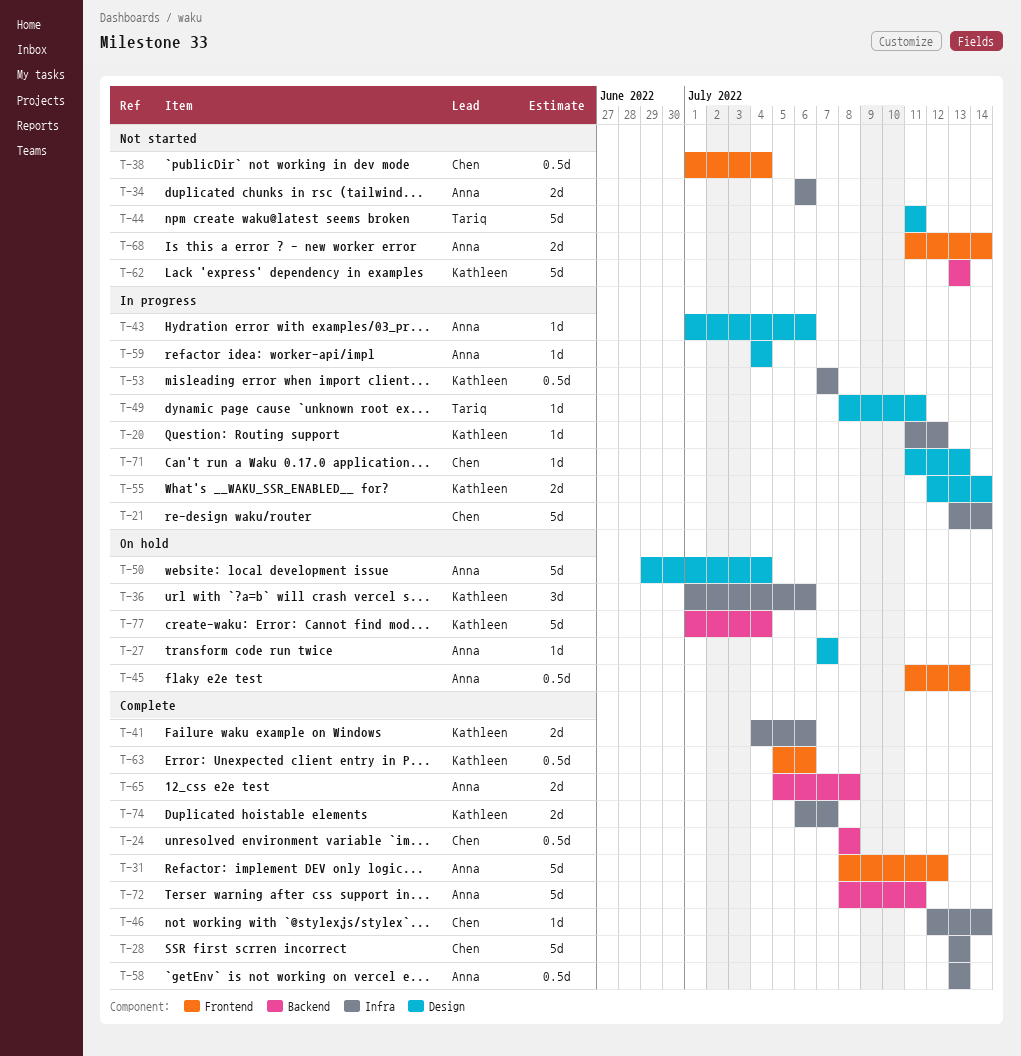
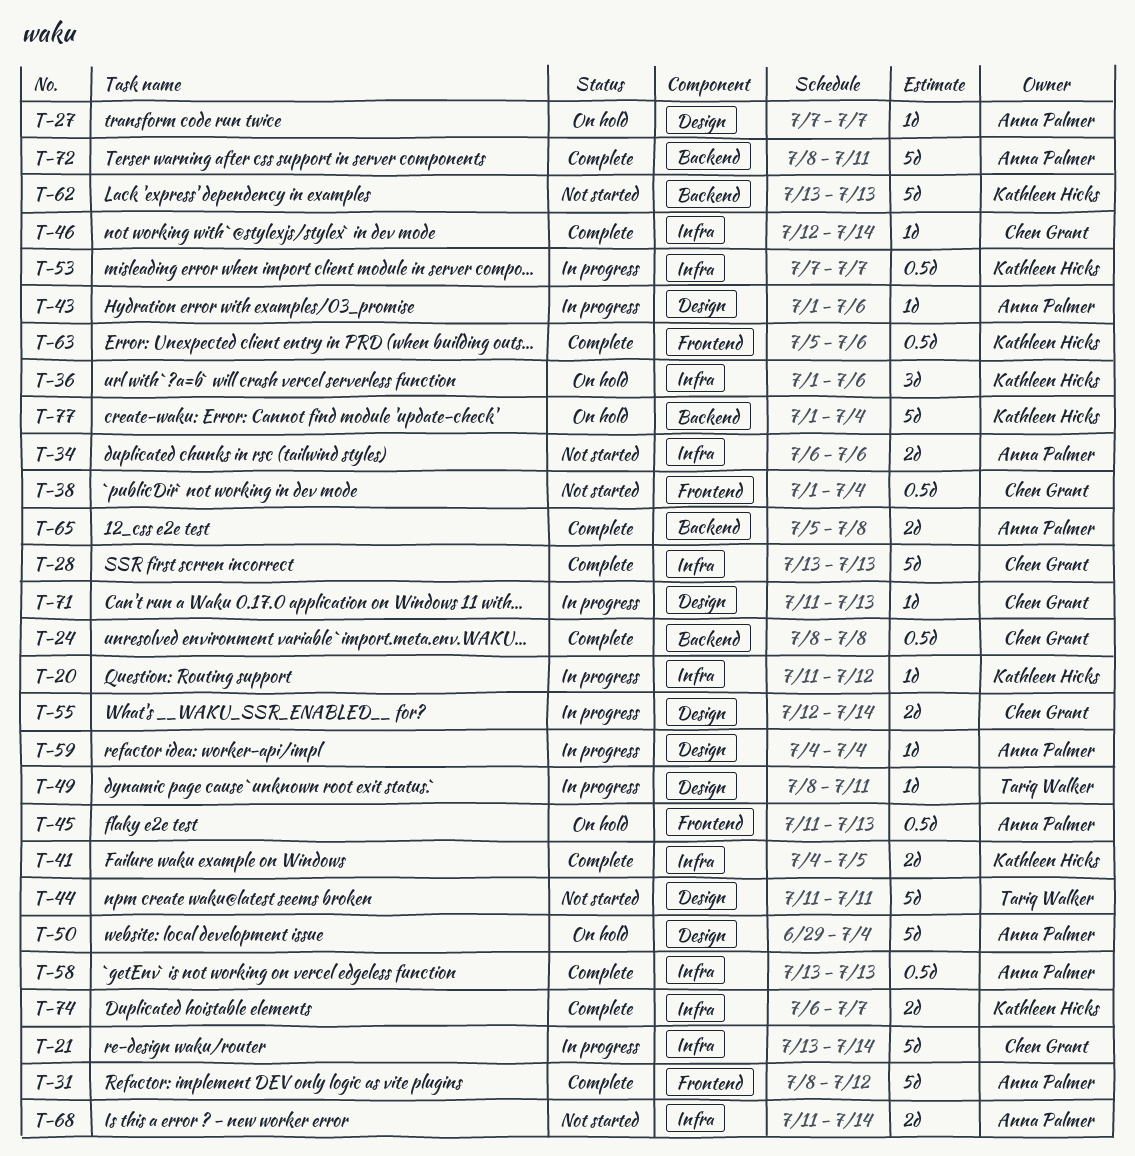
T-41, due: Jul 6 -> Jul 5
T-55, owner: Kathleen Hicks -> Chen Grant
T-68, label: Frontend -> Infra

